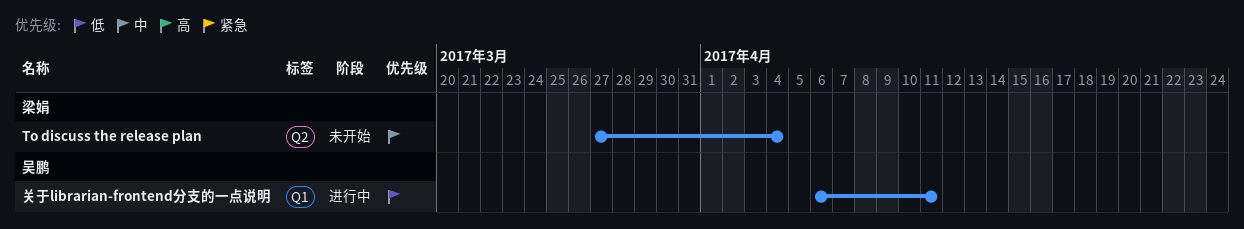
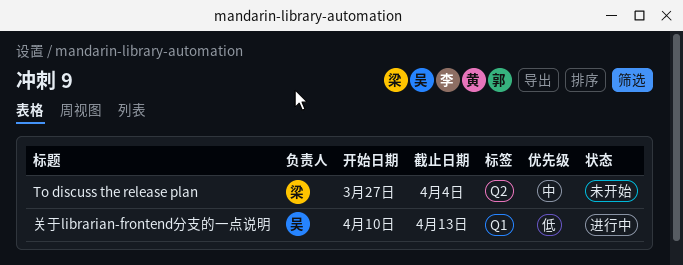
关于librarian-frontend分支的一点说明, start: Apr 6 -> Apr 10
关于librarian-frontend分支的一点说明, due: Apr 11 -> Apr 13

